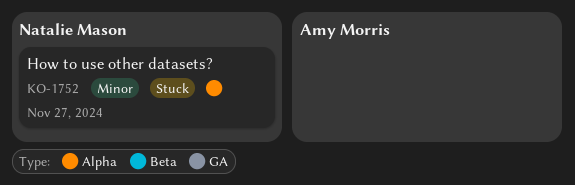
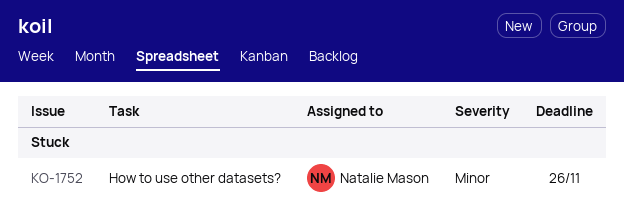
KO-1752, due: Nov 27 -> Nov 26

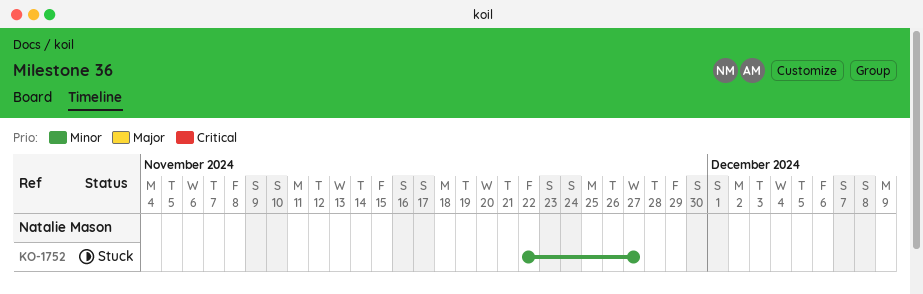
KO-1752, due: Nov 26 -> Nov 27

